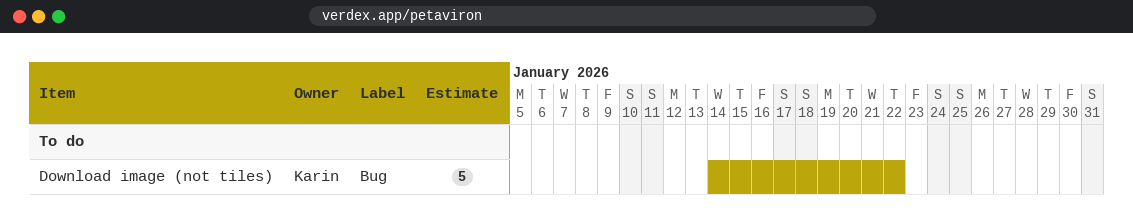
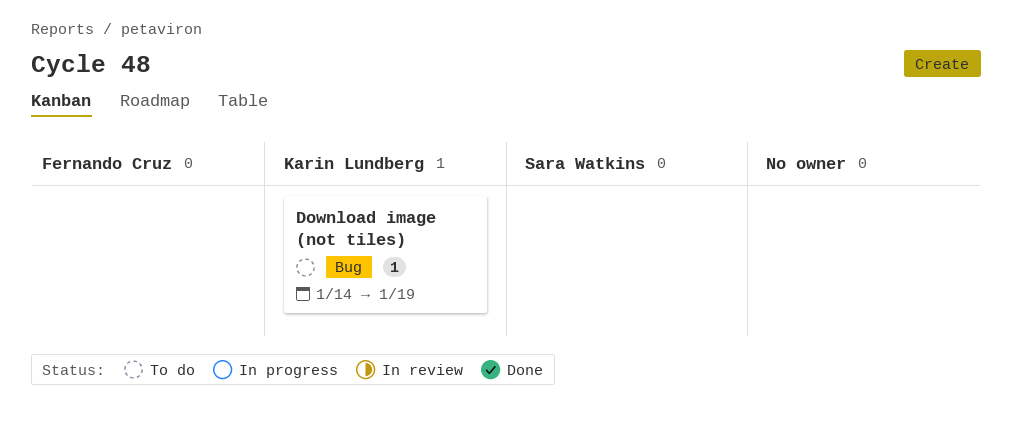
Download image (not tiles), estimate: 5 -> 1
Download image (not tiles), due: Jan 22 -> Jan 19

